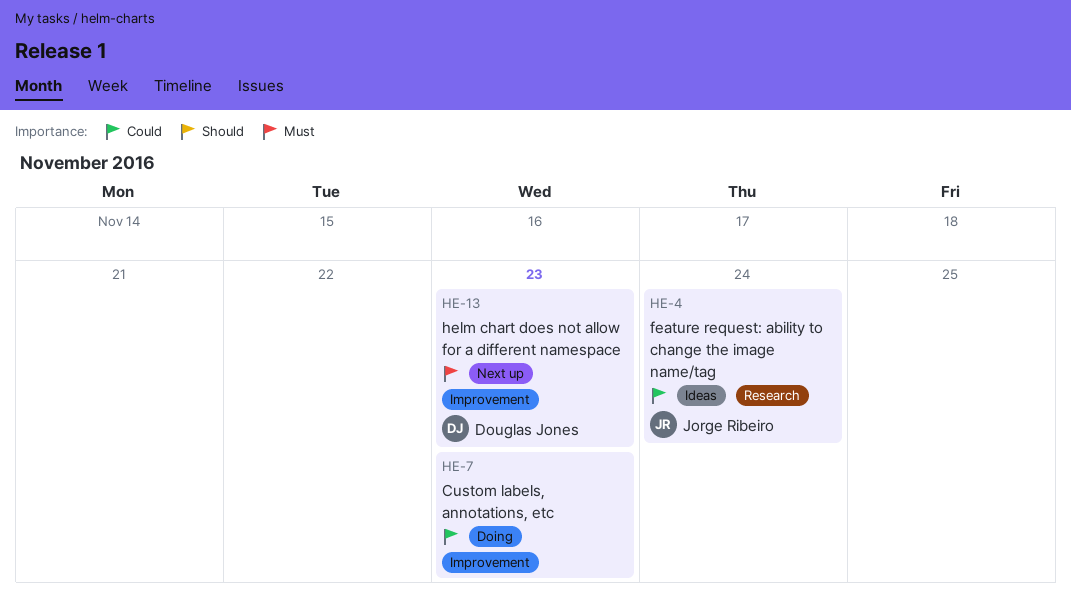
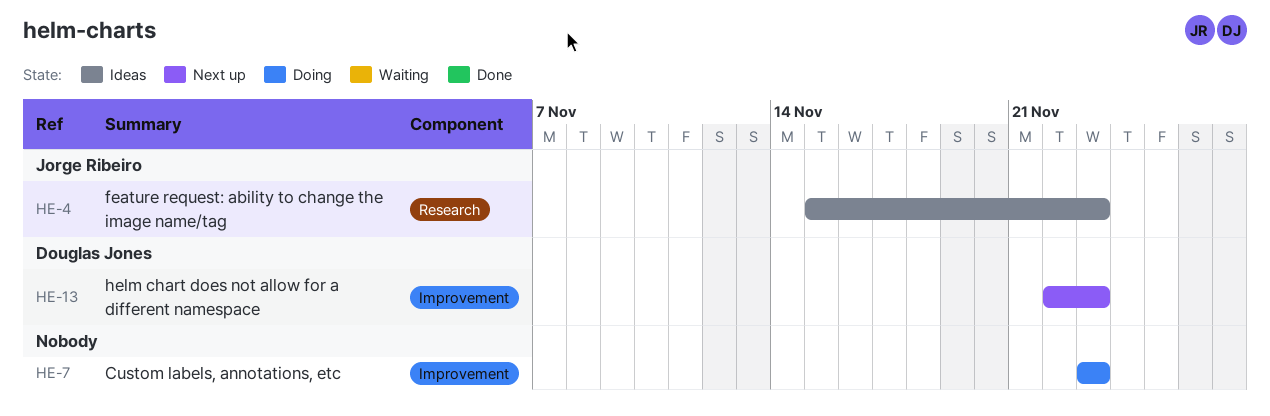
HE-4, due: Nov 24 -> Nov 23

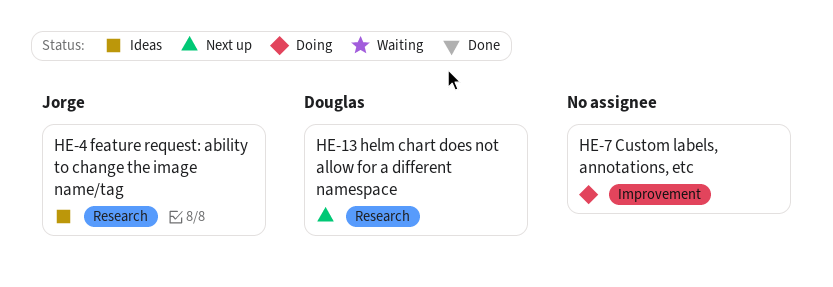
HE-13, label: Improvement -> Research

